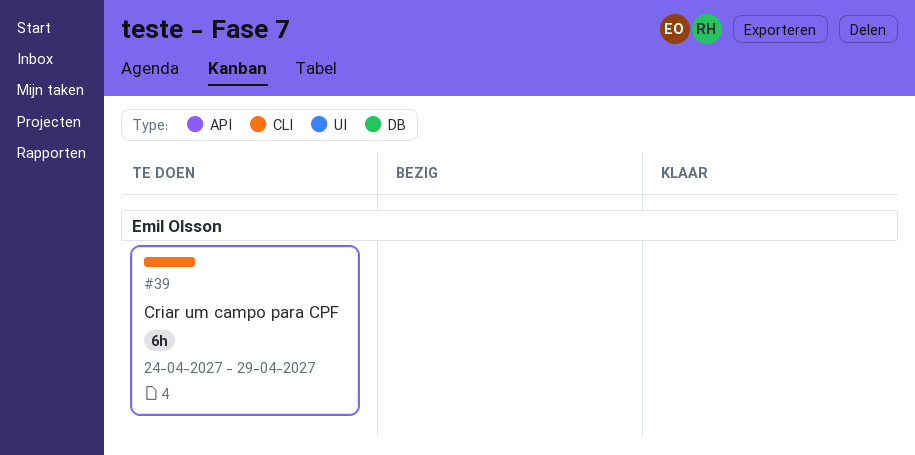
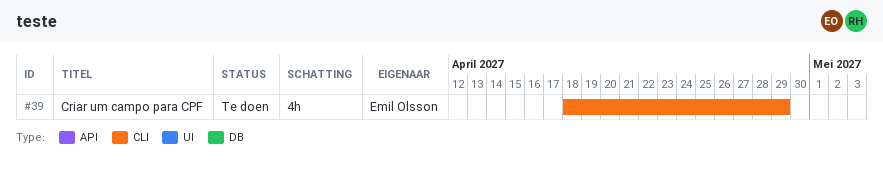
#39, estimate: 6h -> 4h
#39, start: Apr 24 -> Apr 18

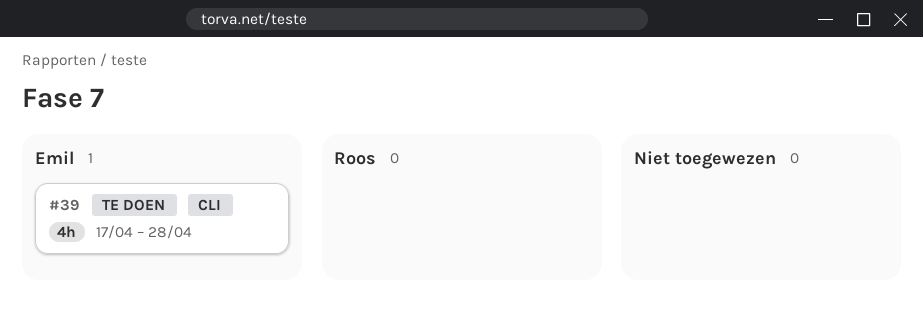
#39, start: Apr 18 -> Apr 17
#39, due: Apr 29 -> Apr 28

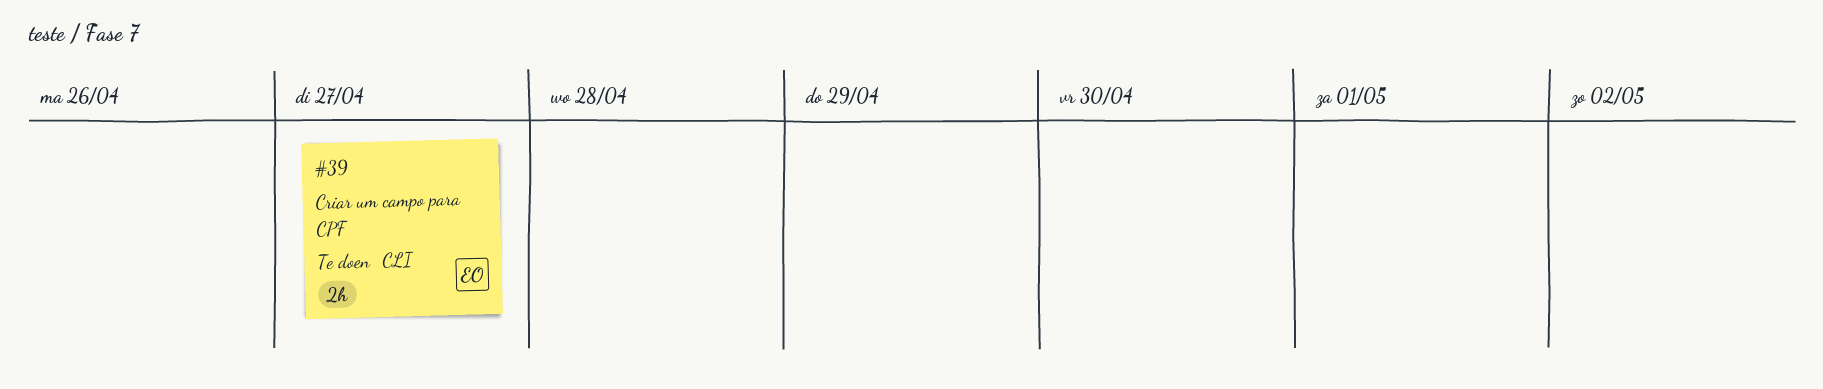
#39, estimate: 4h -> 2h
#39, due: Apr 28 -> Apr 27

